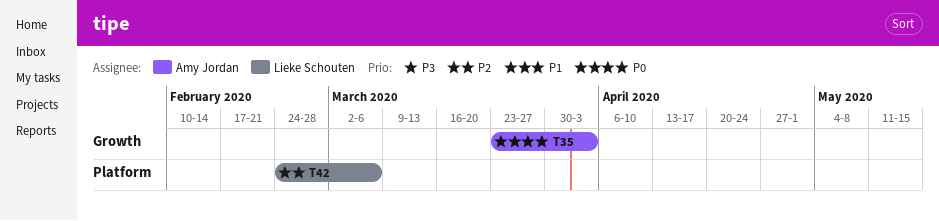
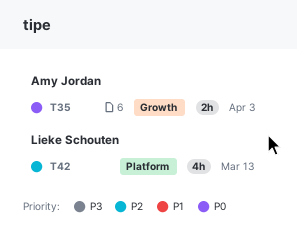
T42, due: Mar 6 -> Mar 13

